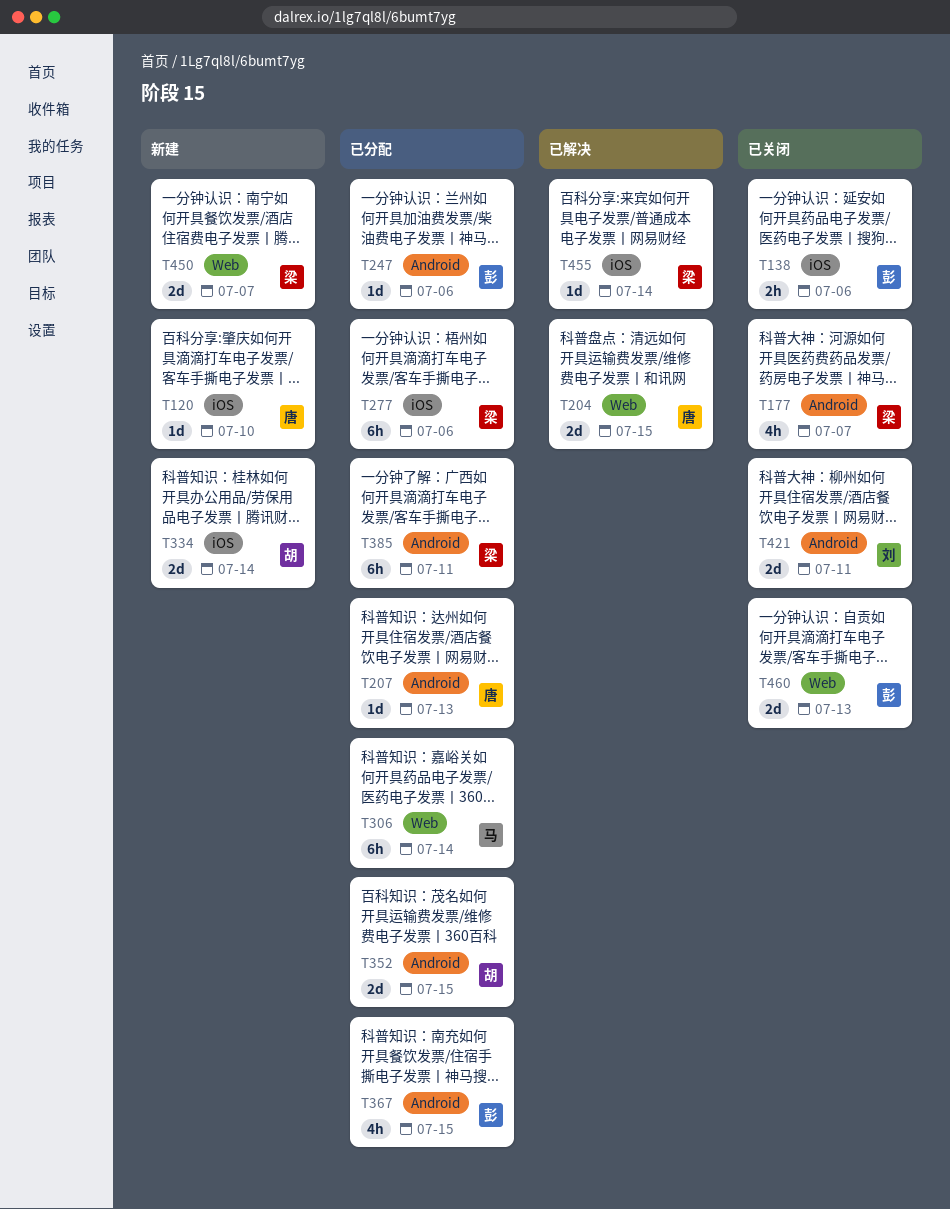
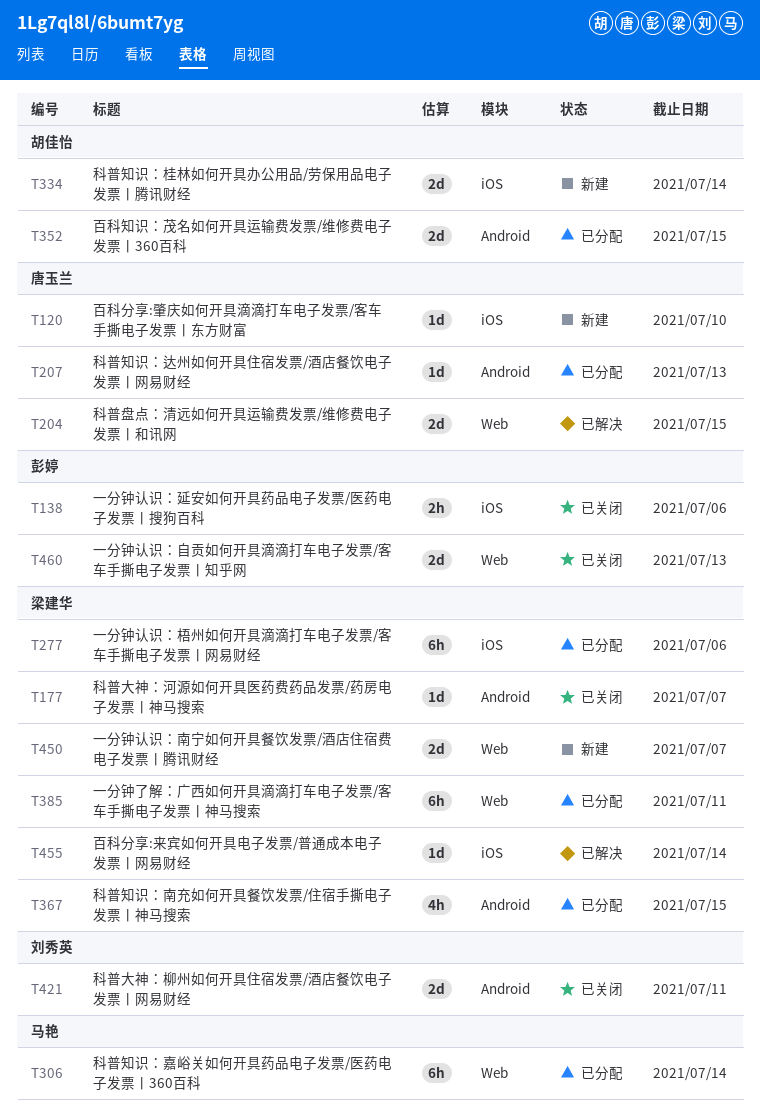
T177, estimate: 4h -> 1d
T247: present -> none
T367, owner: 彭婷 -> 梁建华
T385, label: Android -> Web

